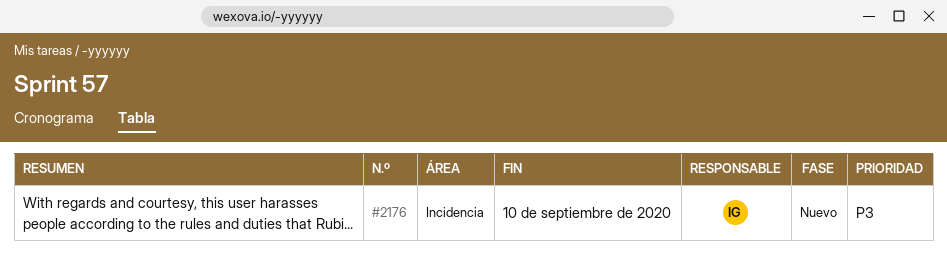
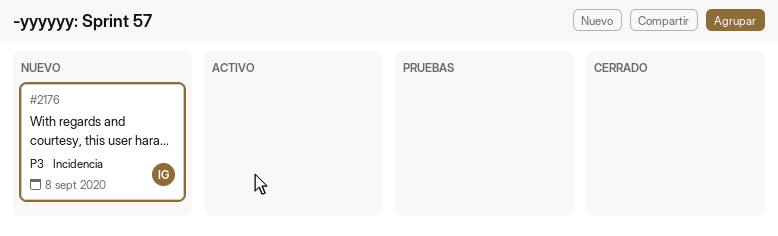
#2176, due: Sep 10 -> Sep 8

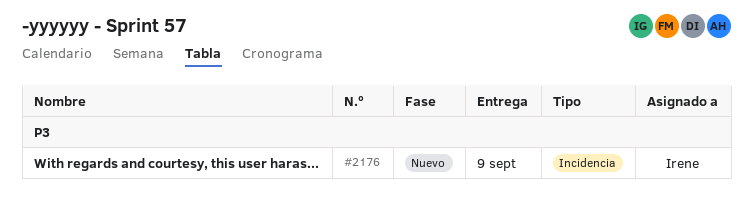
#2176, due: Sep 8 -> Sep 9

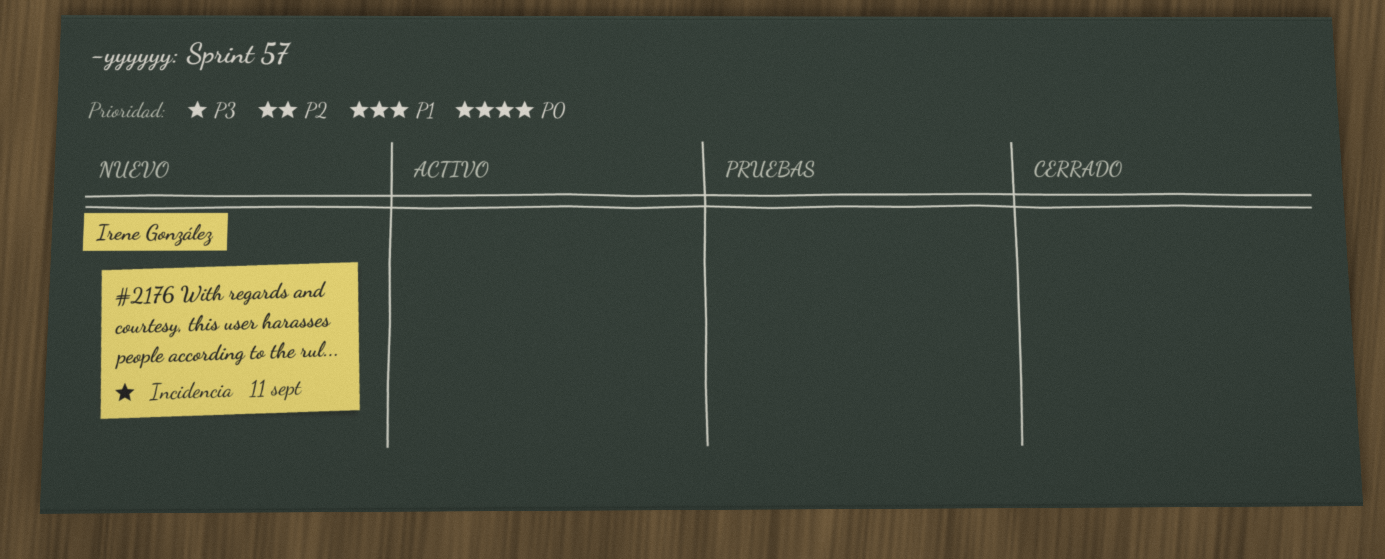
#2176, due: Sep 9 -> Sep 11

